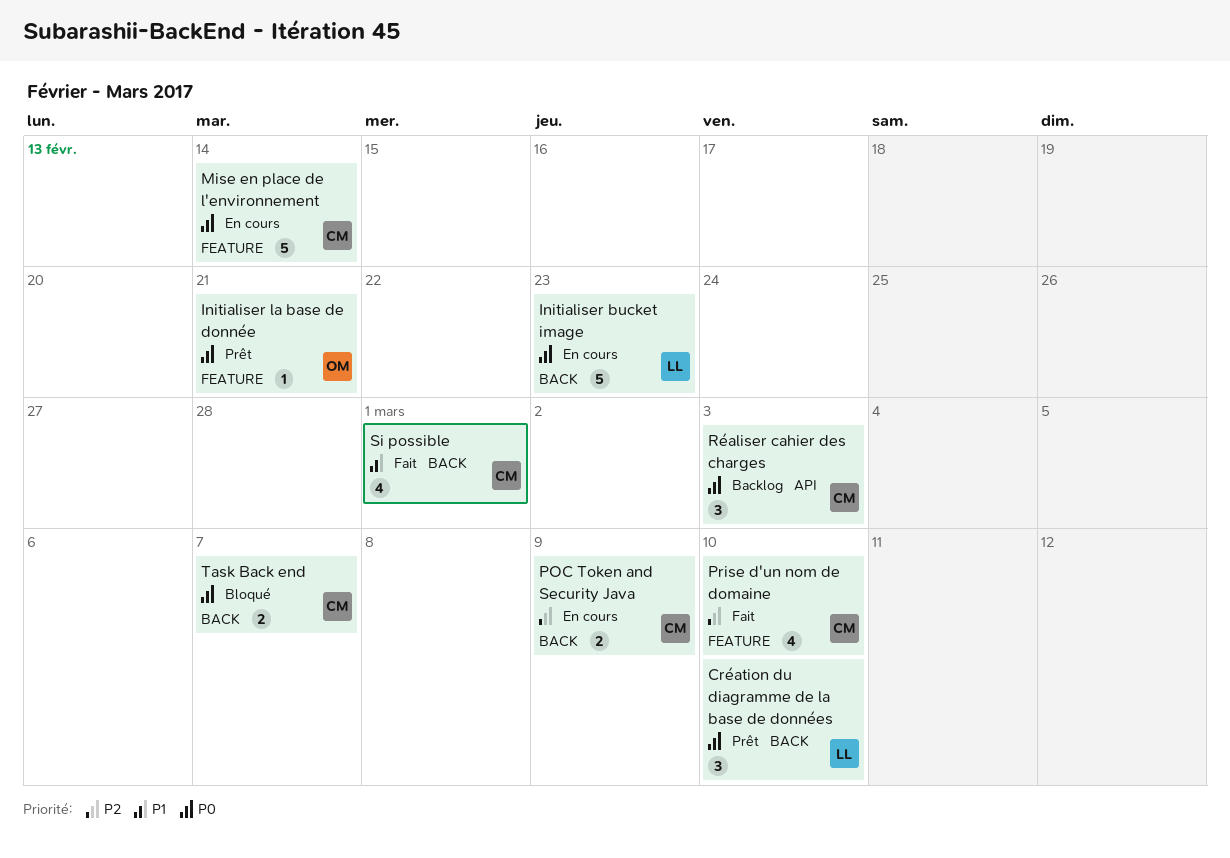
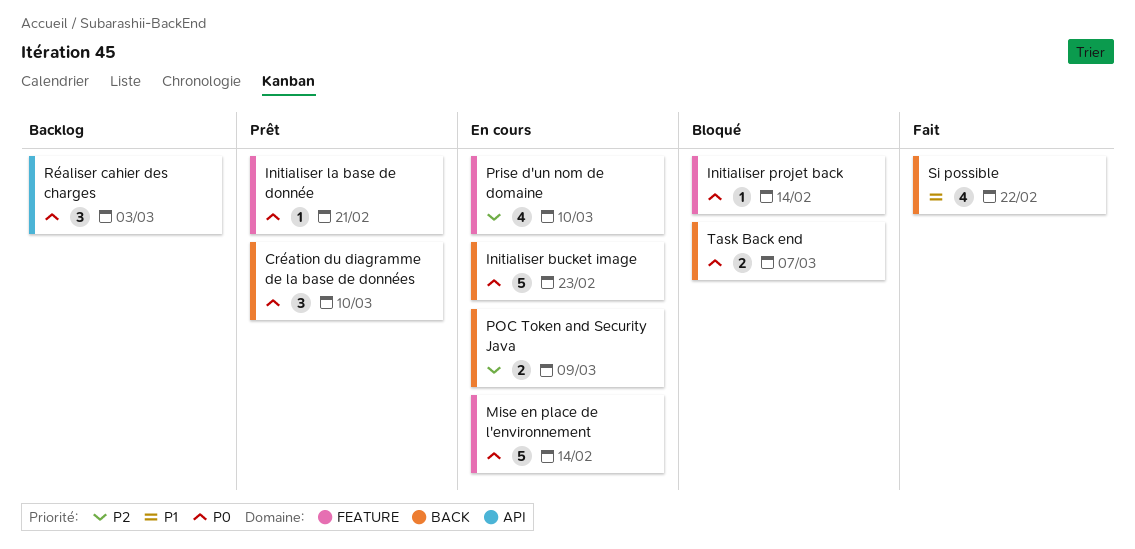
Initialiser projet back: none -> present
Prise d'un nom de domaine, status: Fait -> En cours
Si possible, due: Mar 1 -> Feb 22

